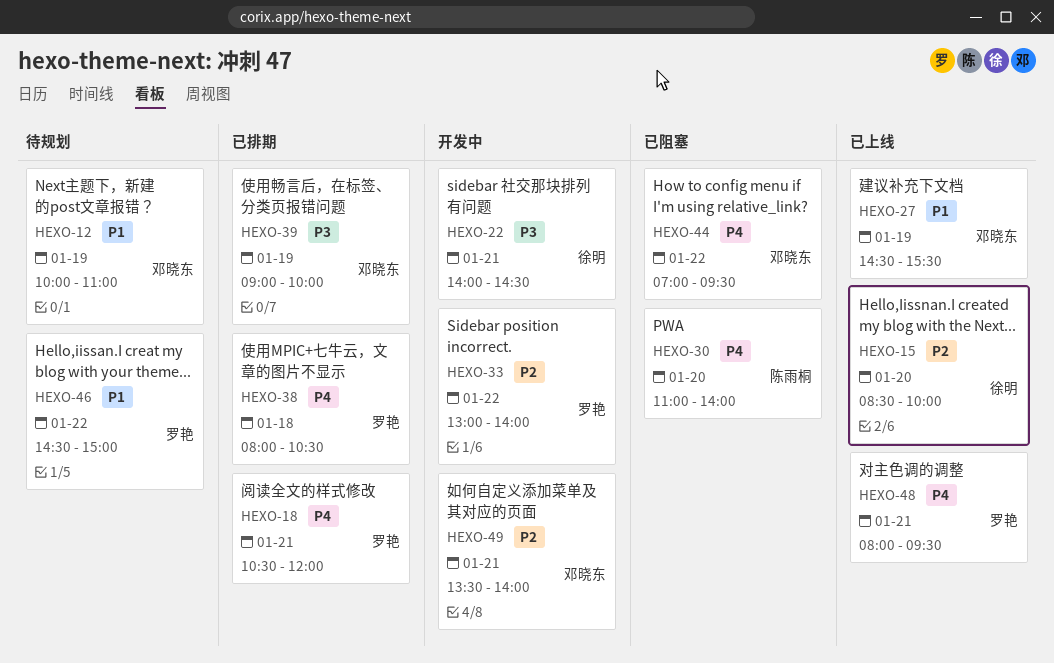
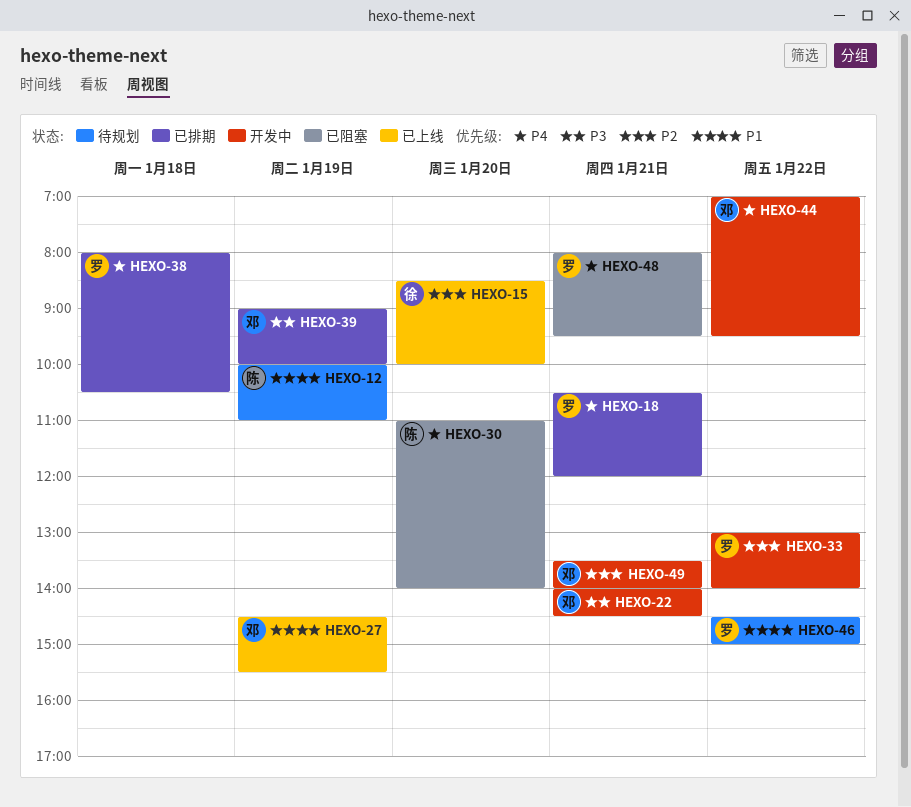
HEXO-12, owner: 邓晓东 -> 陈雨桐
HEXO-22, owner: 徐明 -> 邓晓东
HEXO-44, status: 已阻塞 -> 开发中
HEXO-48, status: 已上线 -> 已阻塞

